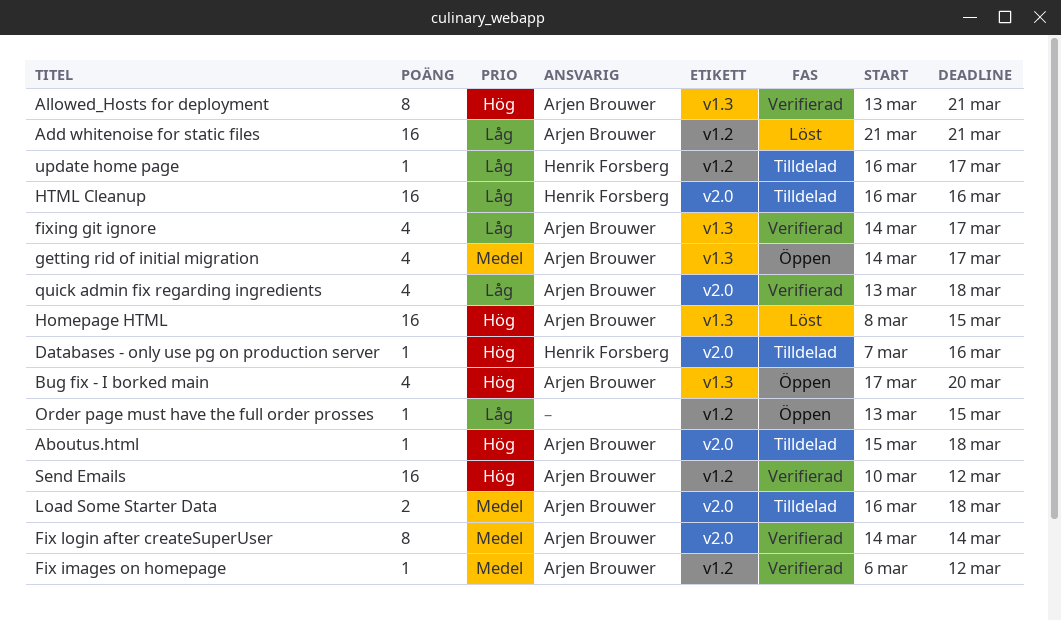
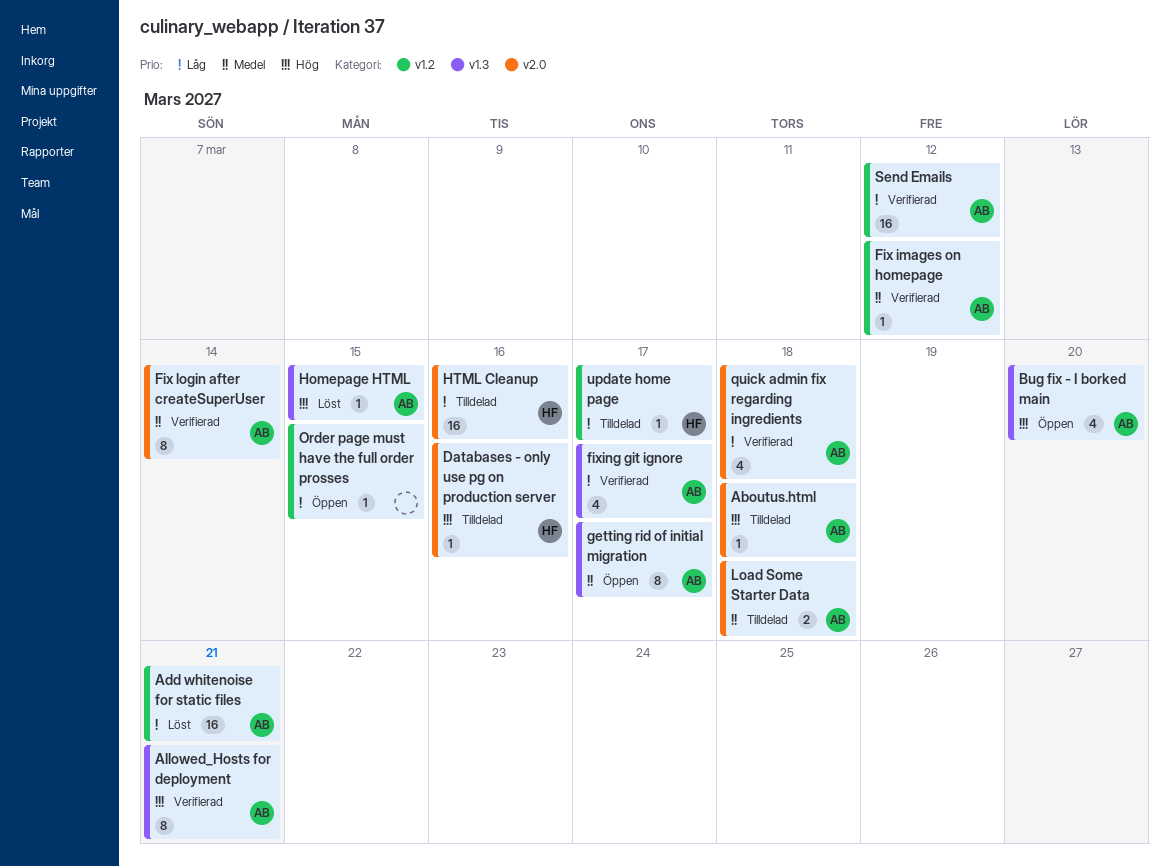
getting rid of initial migration, estimate: 4 -> 8
Homepage HTML, estimate: 16 -> 1
Send Emails, priority: Hög -> Låg

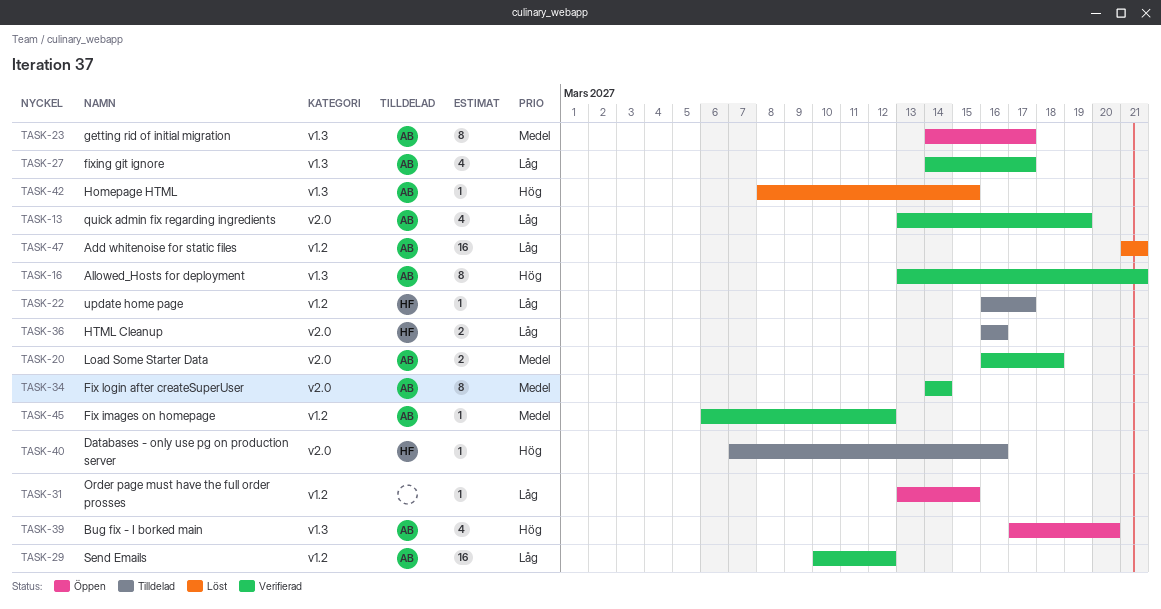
Aboutus.html: present -> none
HTML Cleanup, estimate: 16 -> 2
Load Some Starter Data, status: Tilldelad -> Verifierad
quick admin fix regarding ingredients, due: Mar 18 -> Mar 19

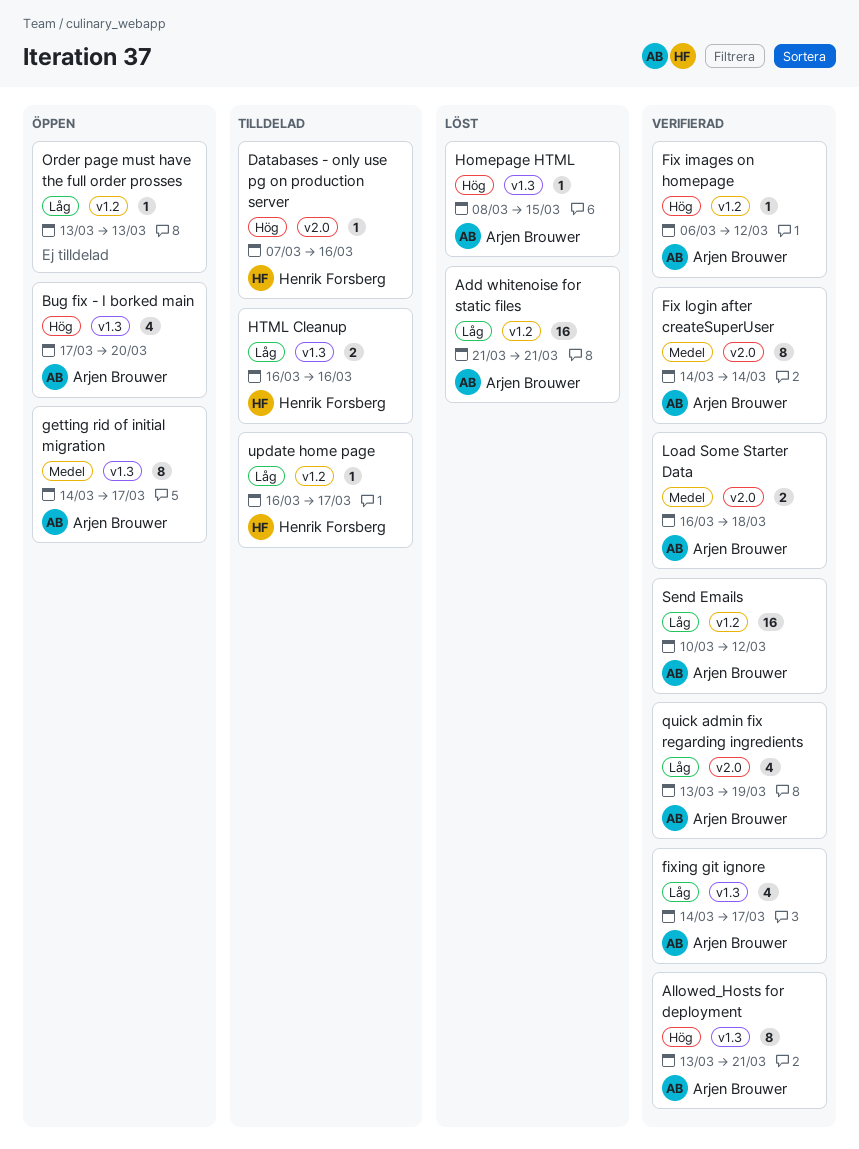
Fix images on homepage, priority: Medel -> Hög
HTML Cleanup, label: v2.0 -> v1.3
Order page must have the full order prosses, due: Mar 15 -> Mar 13

